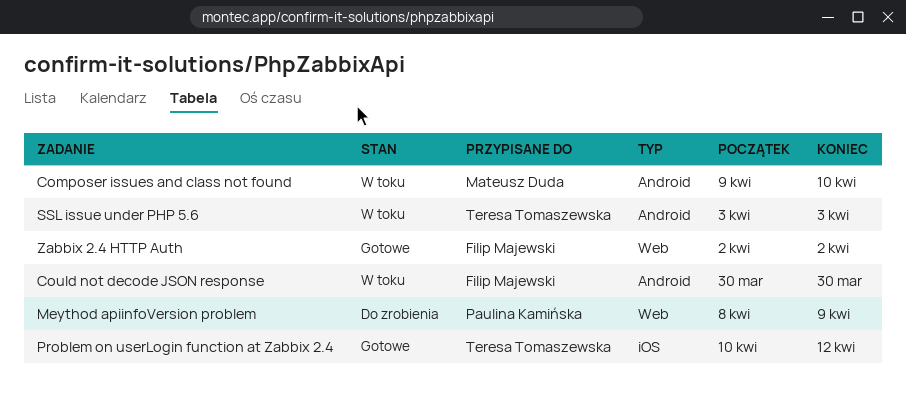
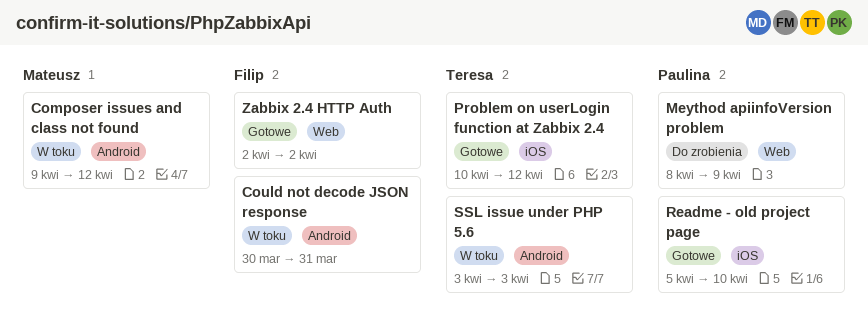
Composer issues and class not found, due: Apr 10 -> Apr 12
Could not decode JSON response, due: Mar 30 -> Mar 31
Readme - old project page: none -> present

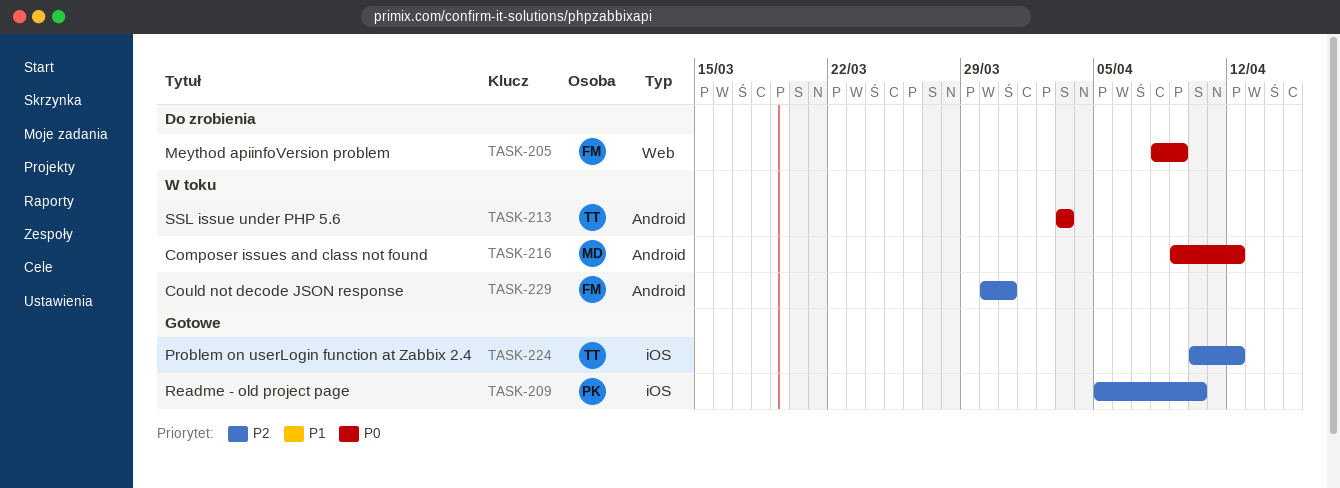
Meythod apiinfoVersion problem, owner: Paulina -> Filip
Zabbix 2.4 HTTP Auth: present -> none

